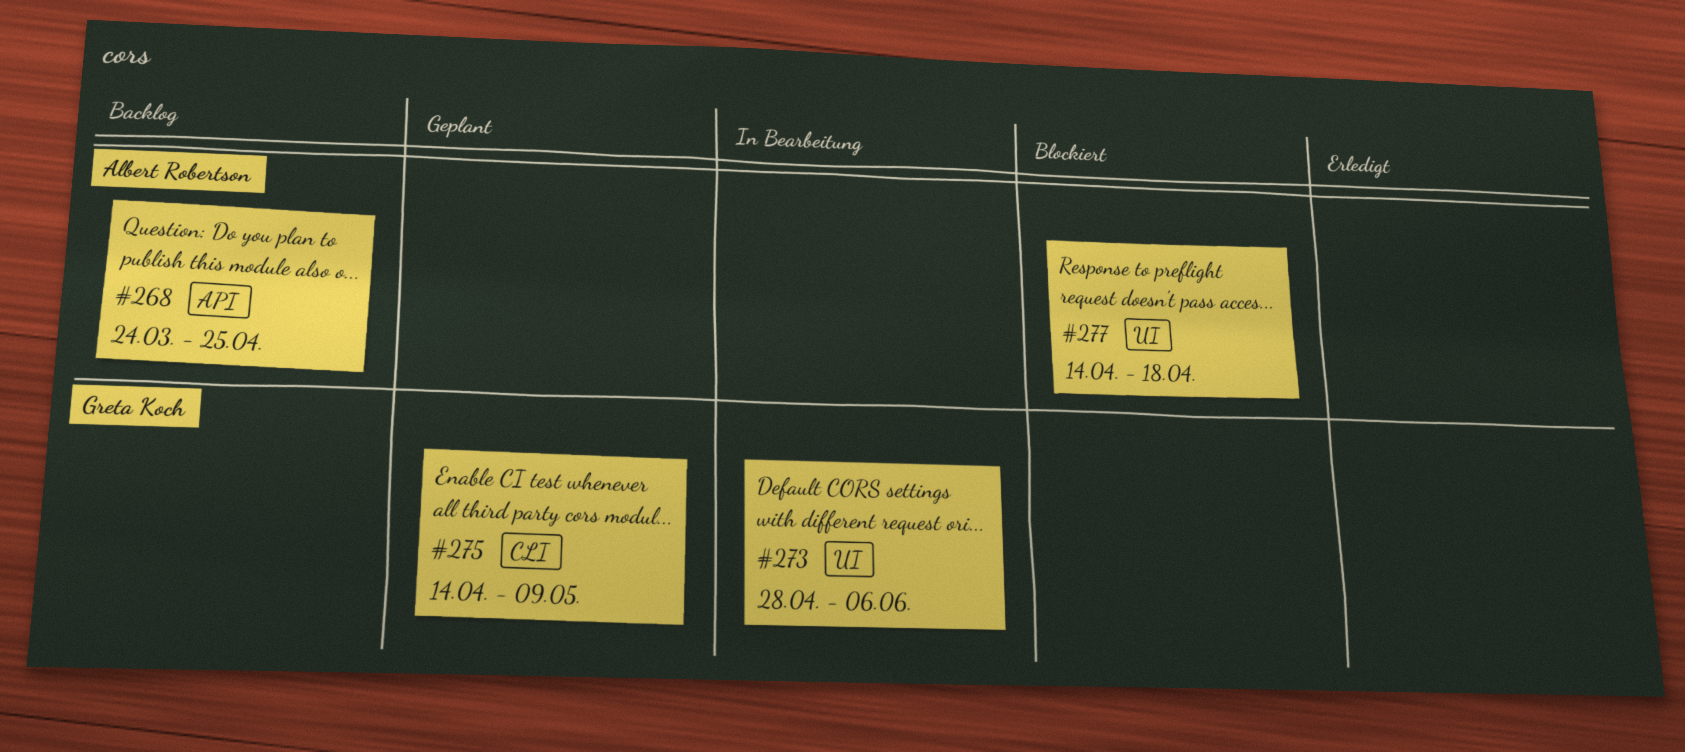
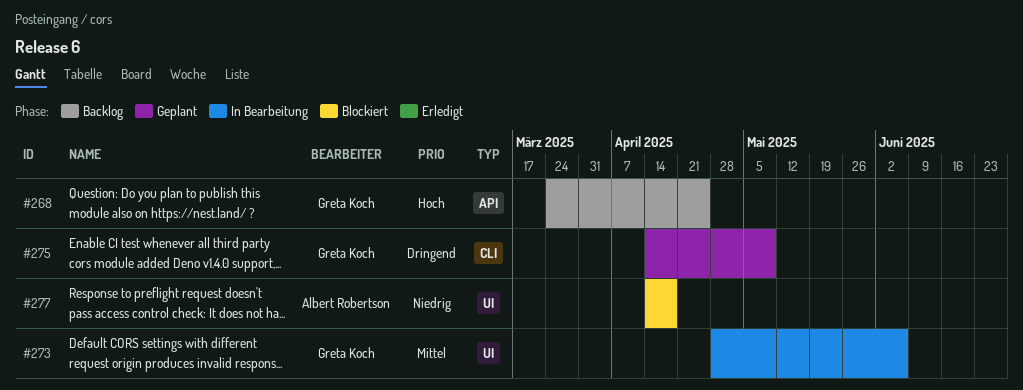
#268, owner: Albert Robertson -> Greta Koch

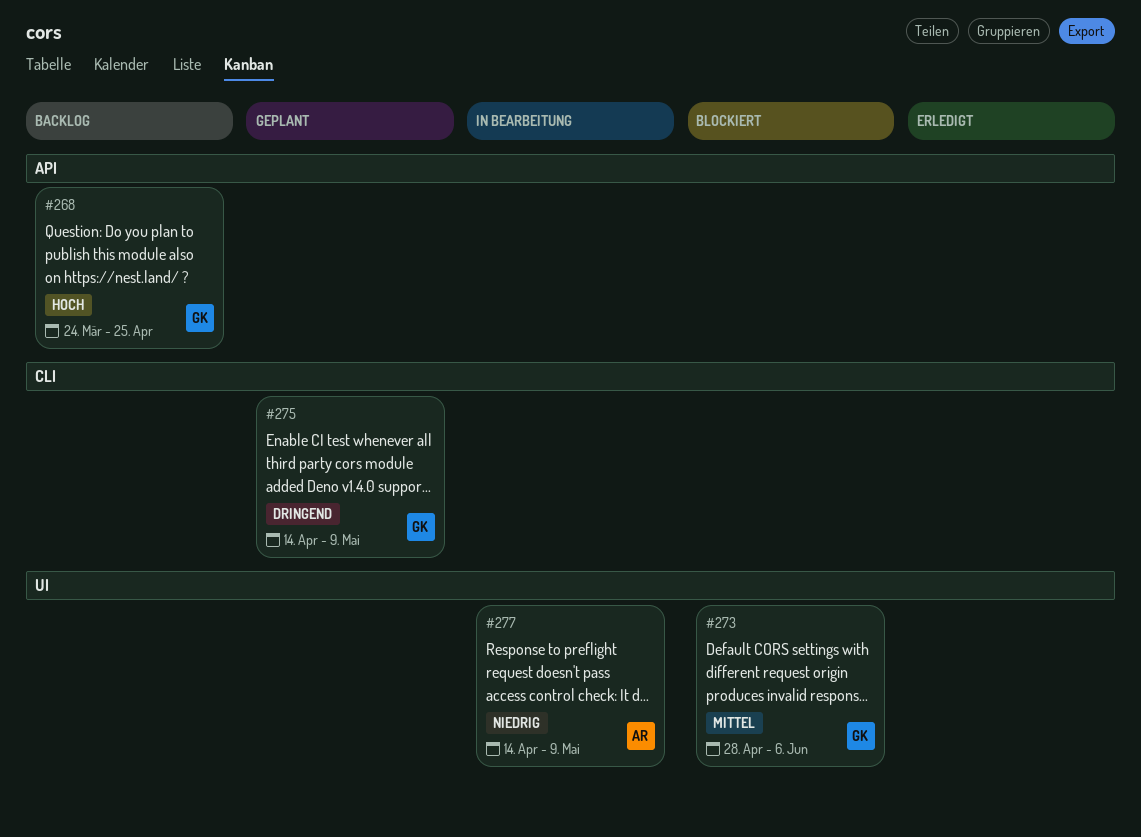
#273, status: In Bearbeitung -> Blockiert
#277, status: Blockiert -> In Bearbeitung
#277, due: Apr 18 -> May 9

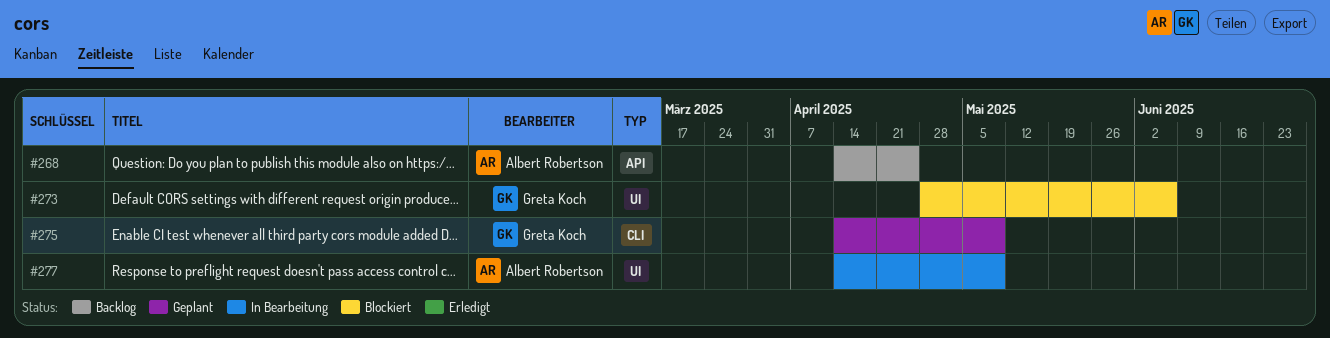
#268, owner: Greta Koch -> Albert Robertson
#268, start: Mar 24 -> Apr 14

